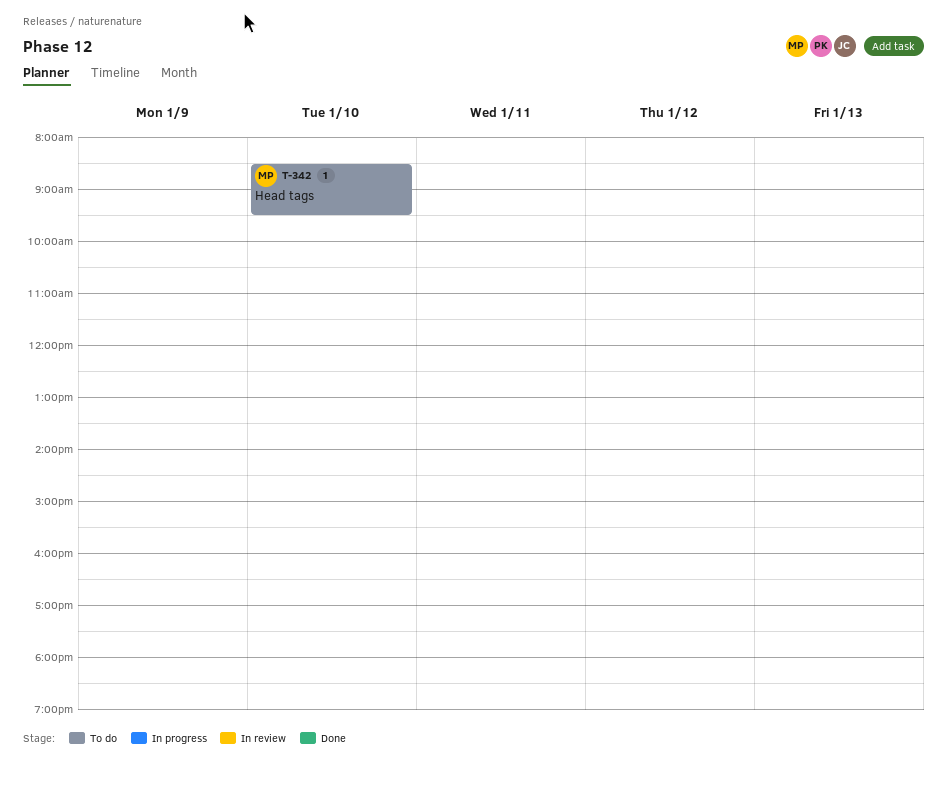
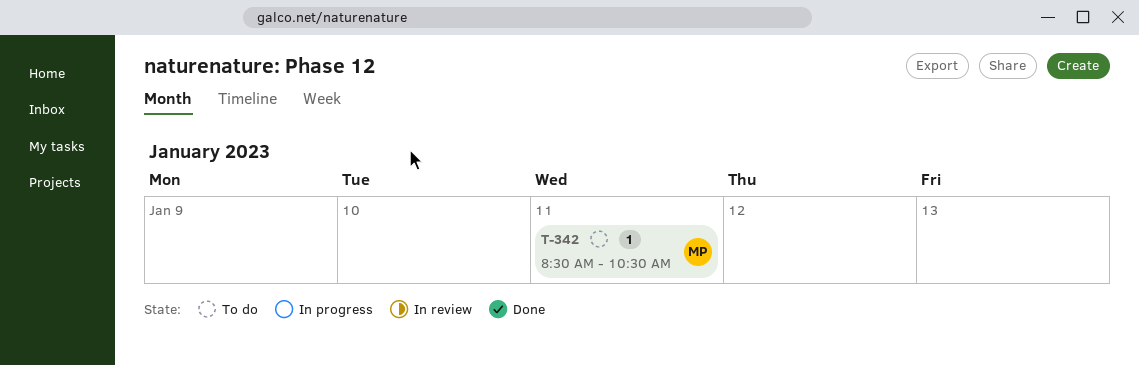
T-342, day: Jan 10 -> Jan 11
T-342, ends: 09:30 -> 10:30

